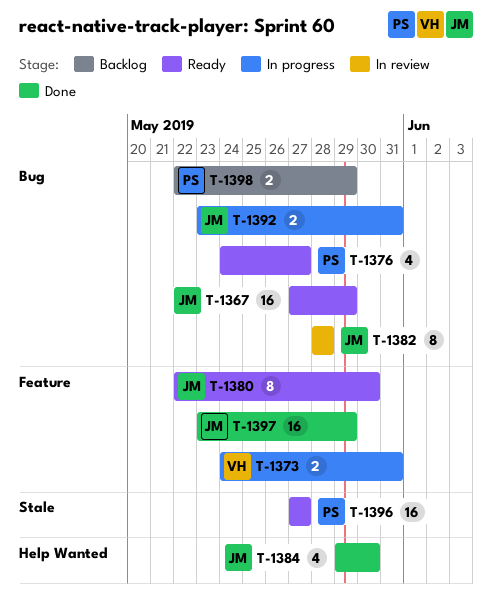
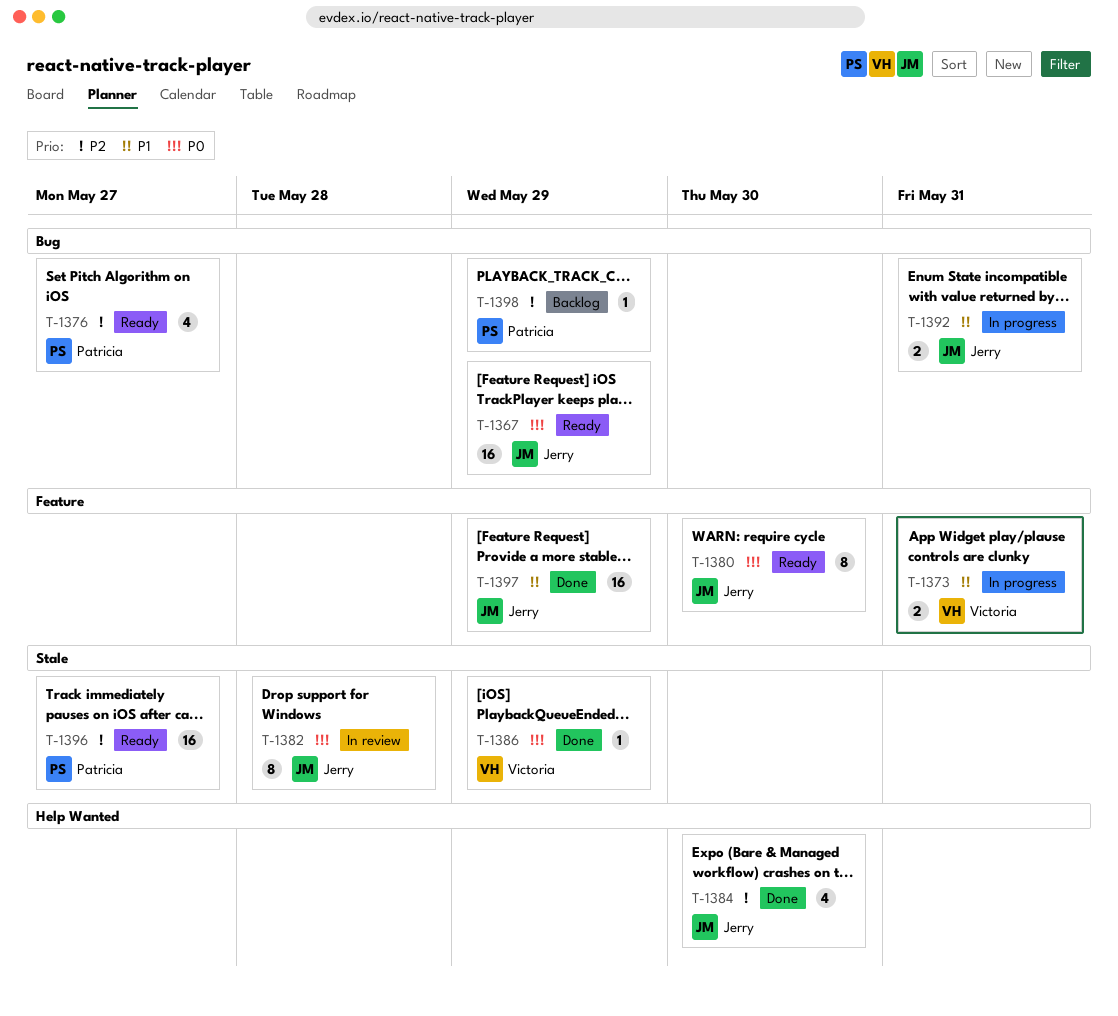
T-1382, label: Bug -> Stale
T-1386: none -> present
T-1398, estimate: 2 -> 1

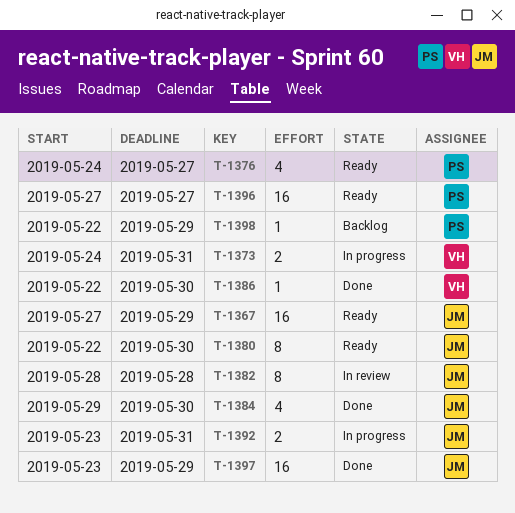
T-1386, due: May 29 -> May 30

